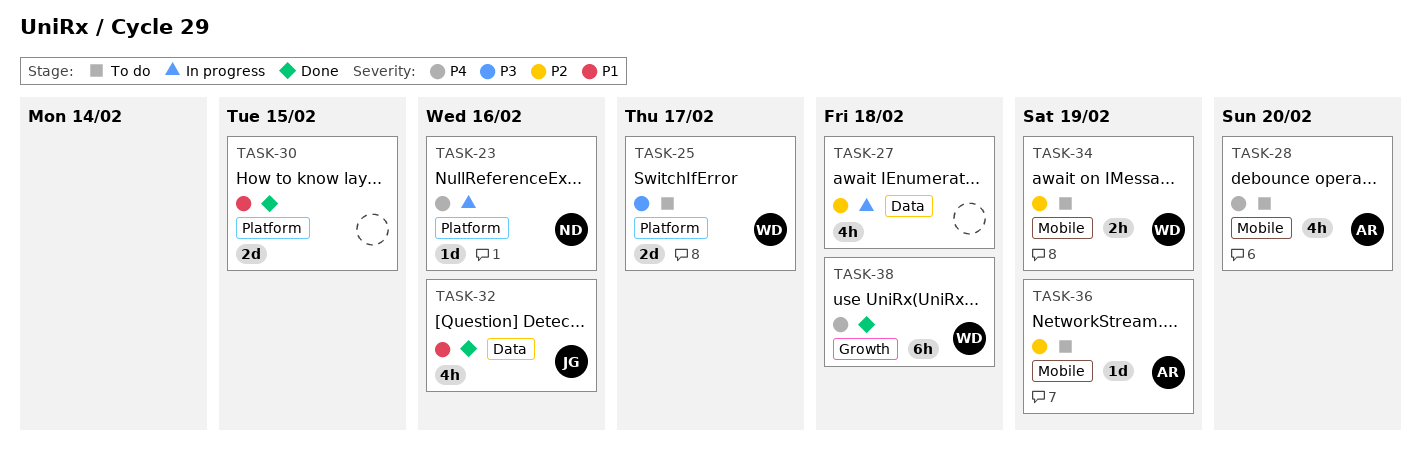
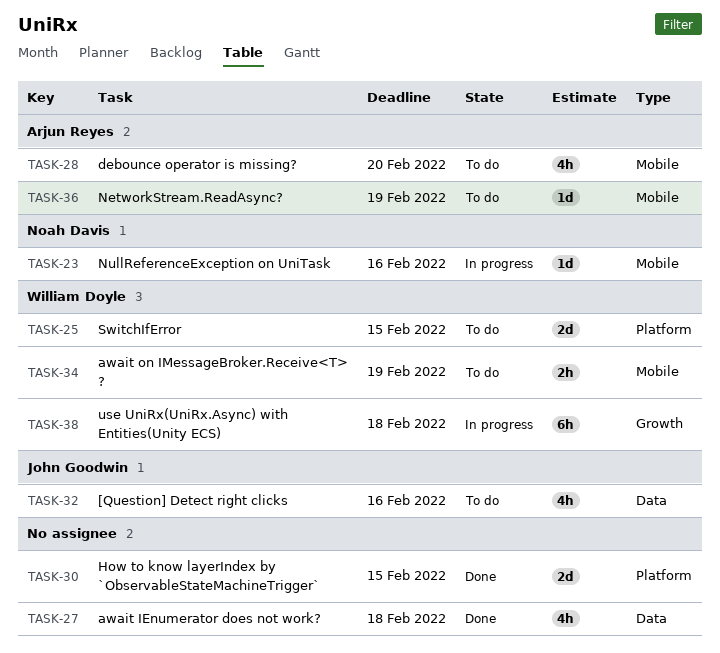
TASK-23, label: Platform -> Mobile
TASK-25, due: Feb 17 -> Feb 15
TASK-27, status: In progress -> Done
TASK-32, status: Done -> To do
TASK-38, status: Done -> In progress

